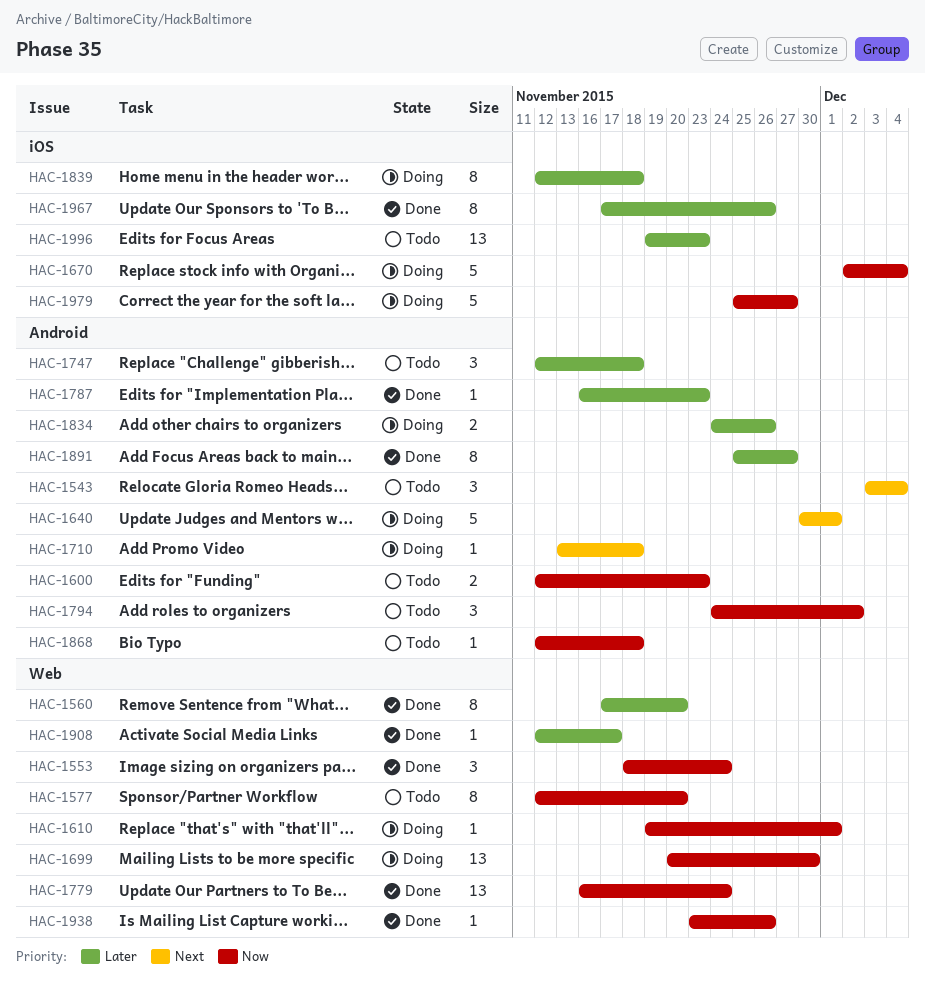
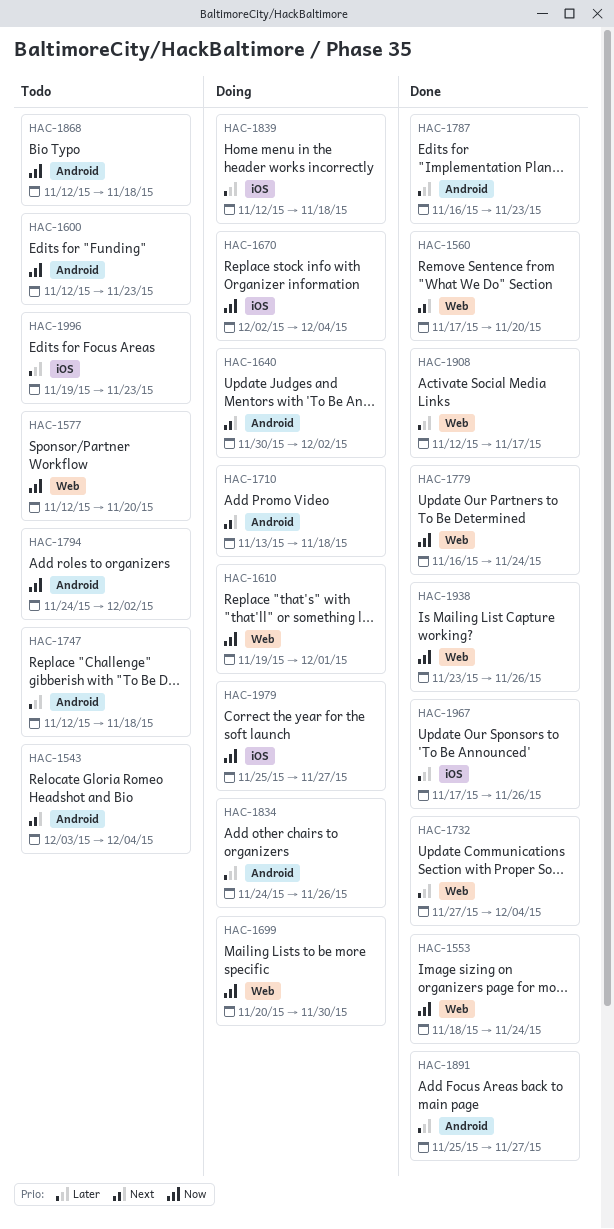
HAC-1560, priority: Later -> Next
HAC-1640, due: Dec 1 -> Dec 2
HAC-1732: none -> present

